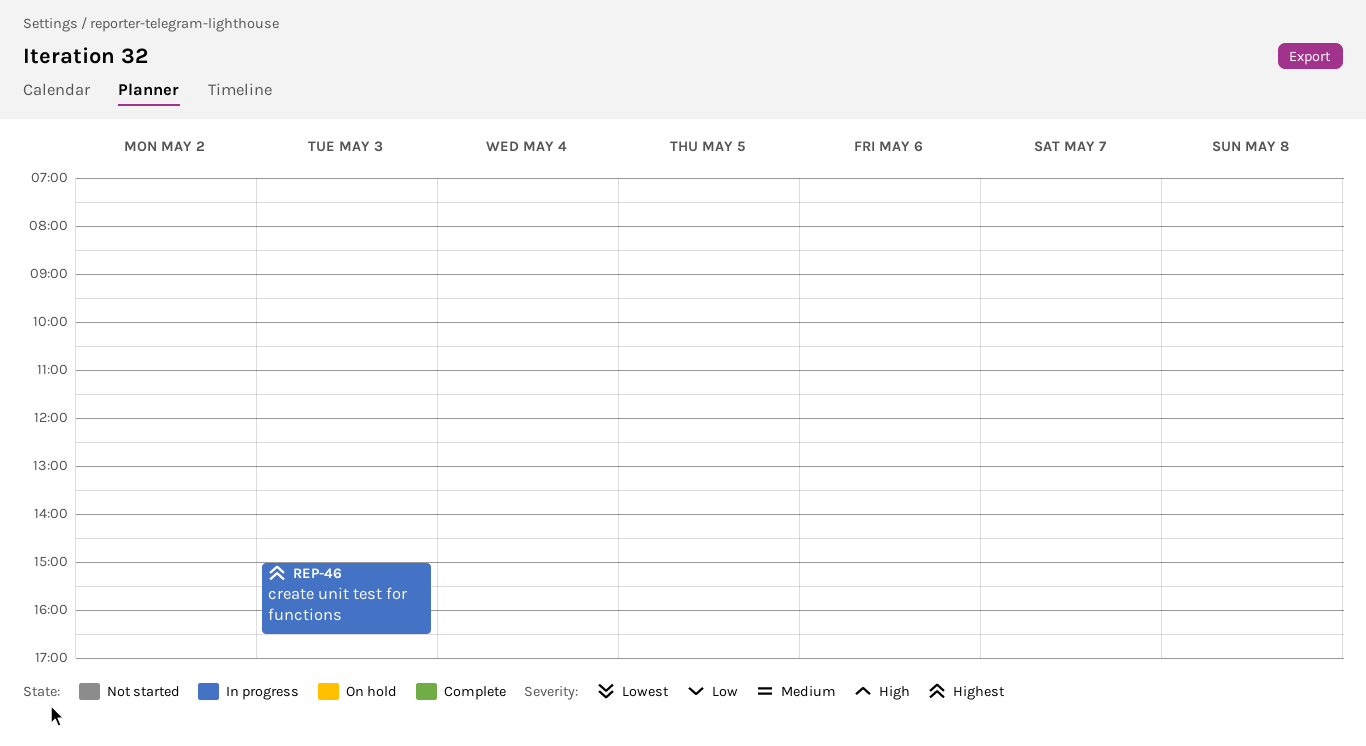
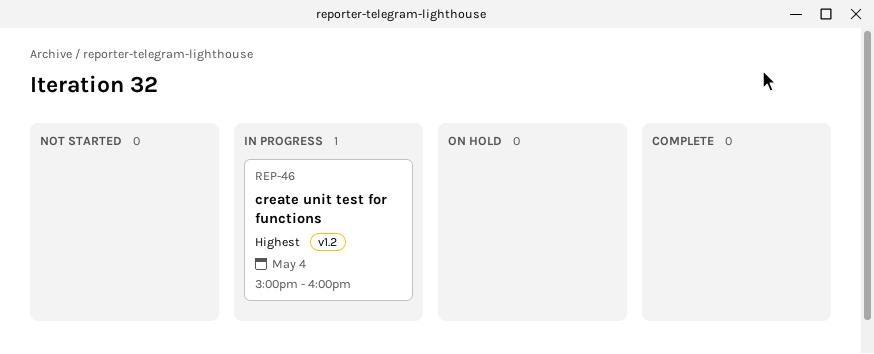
REP-46, day: May 3 -> May 4
REP-46, ends: 16:30 -> 16:00

